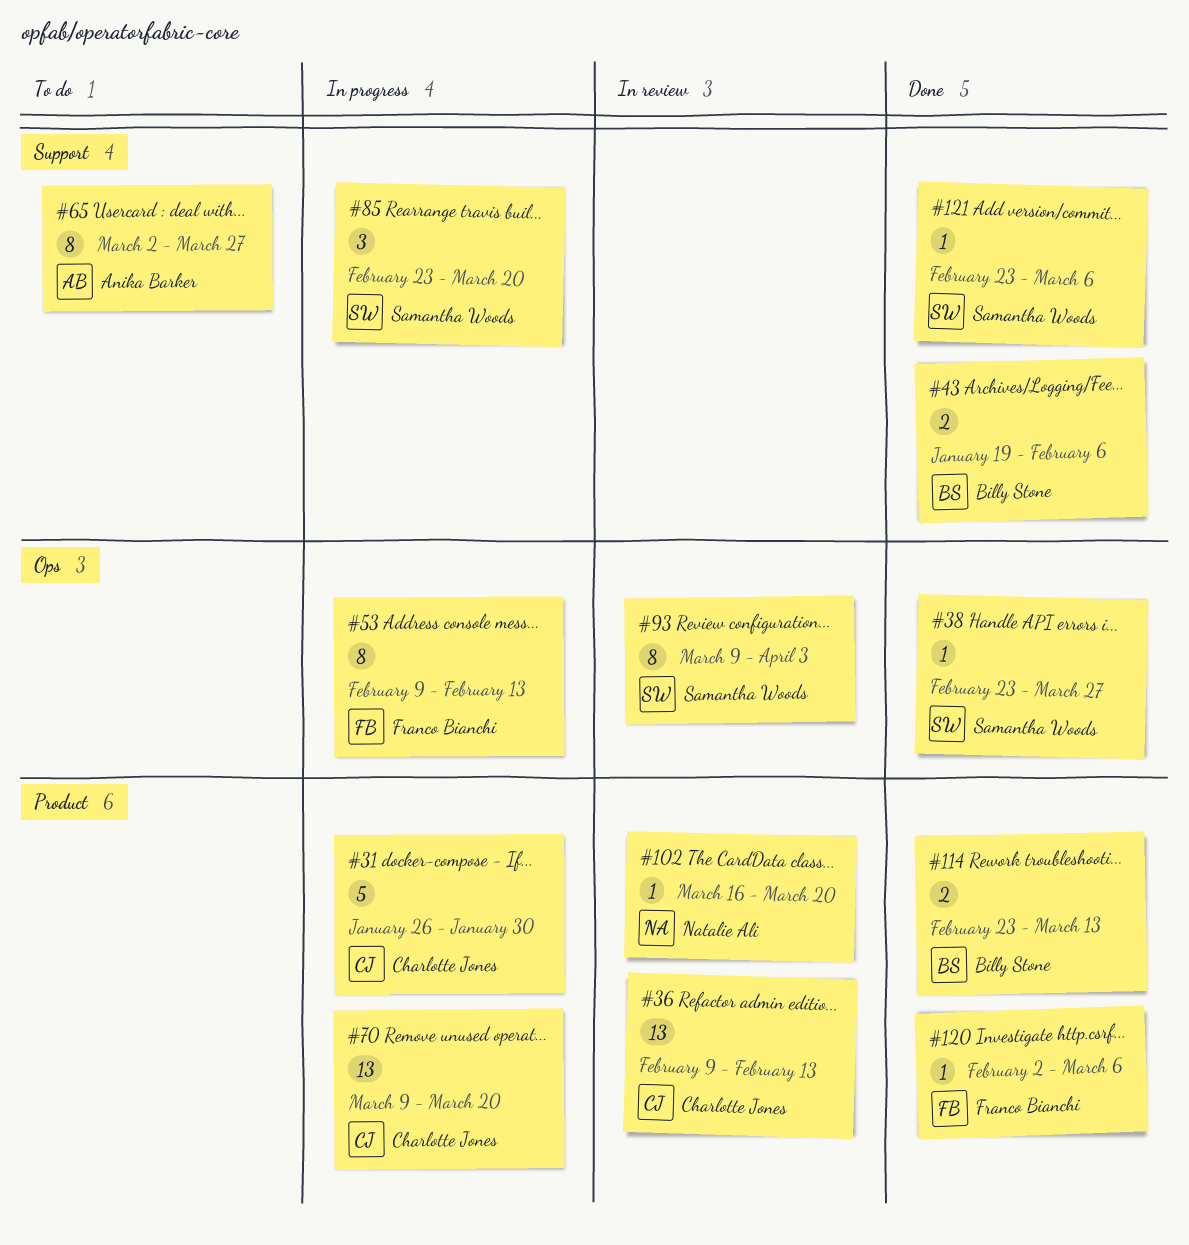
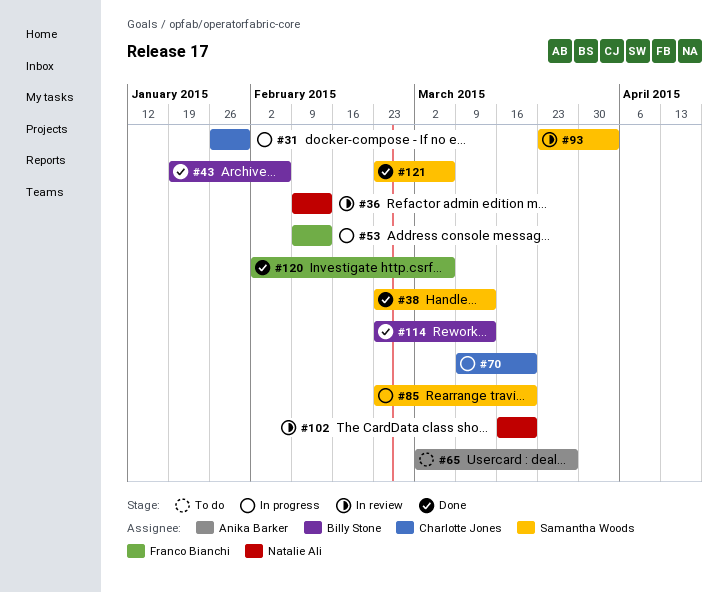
#36, owner: Charlotte Jones -> Natalie Ali
#38, due: Mar 27 -> Mar 13
#93, start: Mar 9 -> Mar 23

